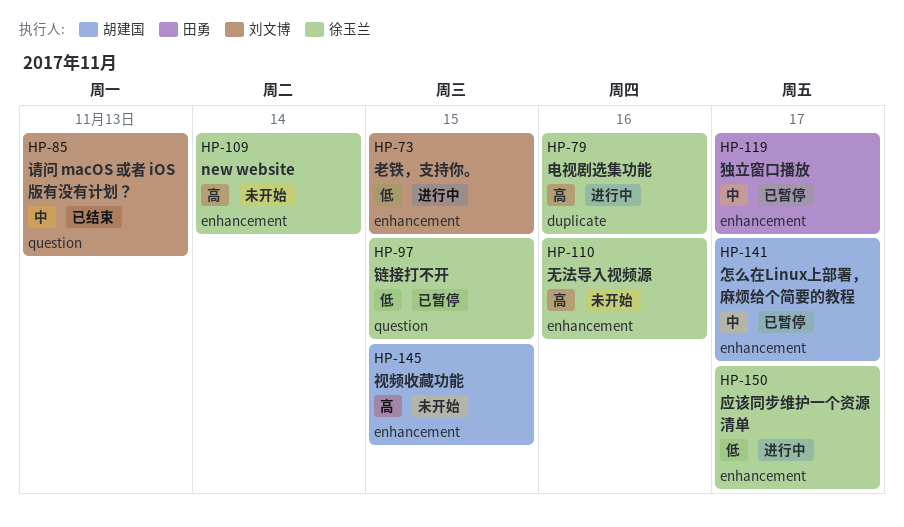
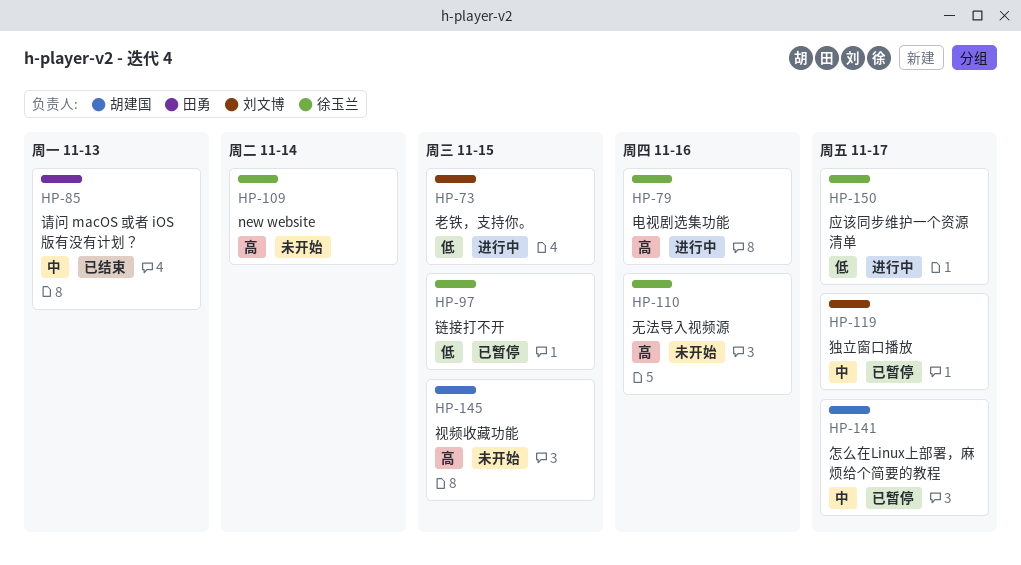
HP-85, owner: 刘文博 -> 田勇
HP-119, owner: 田勇 -> 刘文博

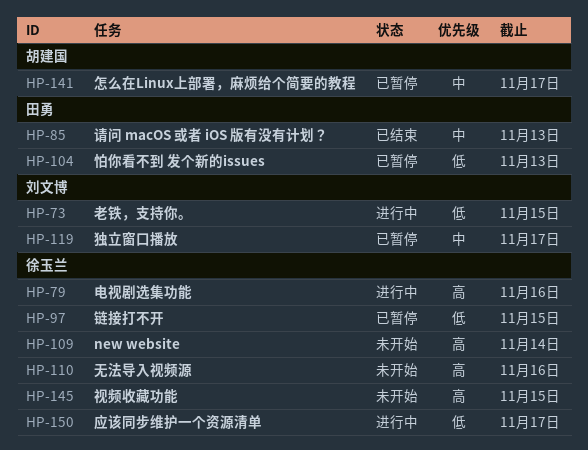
HP-104: none -> present
HP-145, owner: 胡建国 -> 徐玉兰

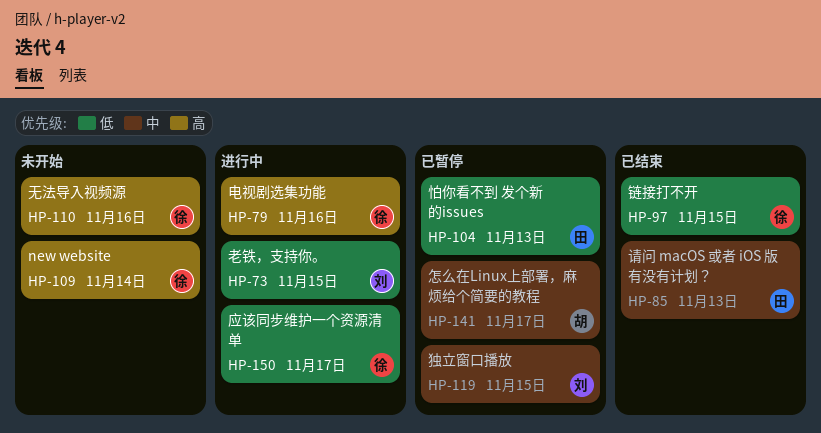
HP-97, status: 已暂停 -> 已结束
HP-119, due: Nov 17 -> Nov 15
HP-145: present -> none

